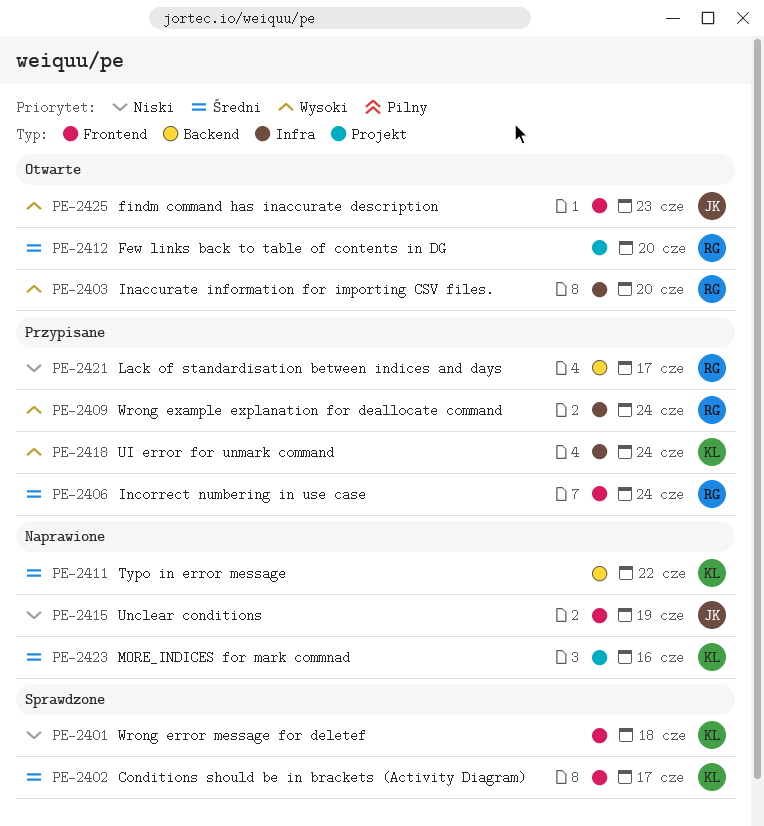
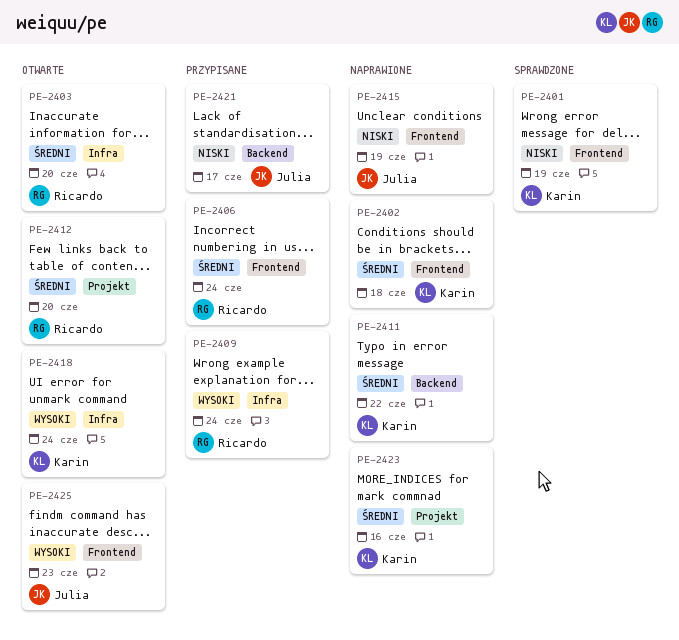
PE-2401, due: Jun 18 -> Jun 19
PE-2402, status: Sprawdzone -> Naprawione
PE-2402, due: Jun 17 -> Jun 18
PE-2403, priority: Wysoki -> Średni
PE-2418, status: Przypisane -> Otwarte
PE-2421, owner: Ricardo -> Julia

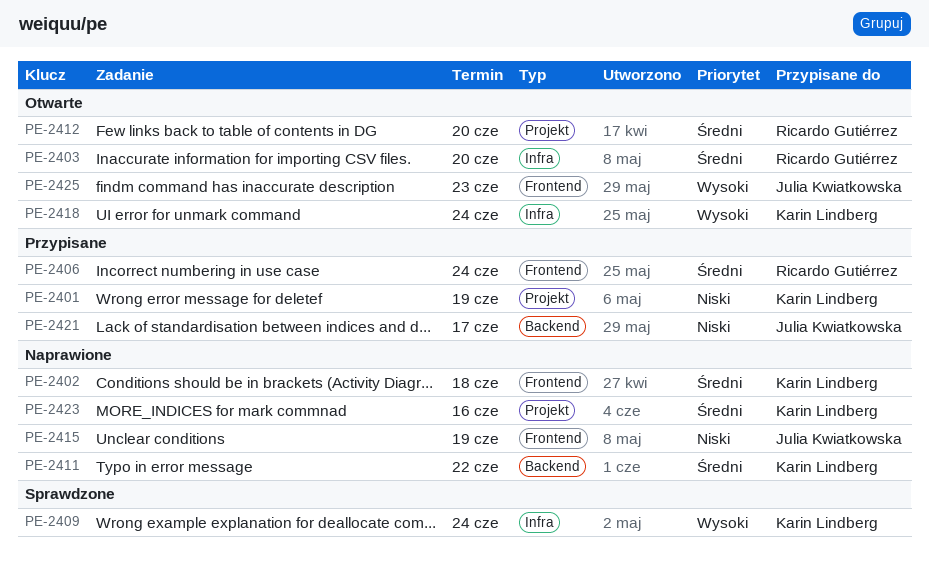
PE-2401, status: Sprawdzone -> Przypisane
PE-2401, label: Frontend -> Projekt
PE-2409, status: Przypisane -> Sprawdzone
PE-2409, owner: Ricardo Gutiérrez -> Karin Lindberg

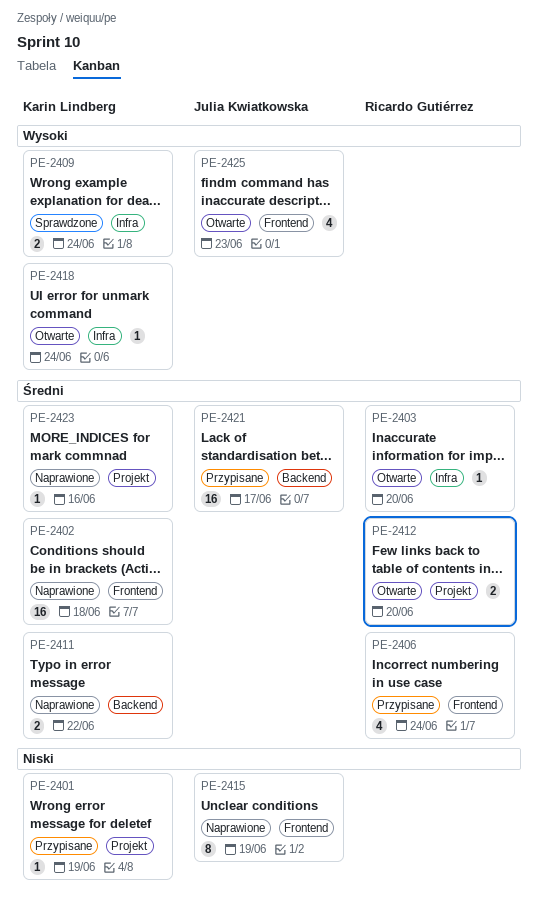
PE-2421, priority: Niski -> Średni

